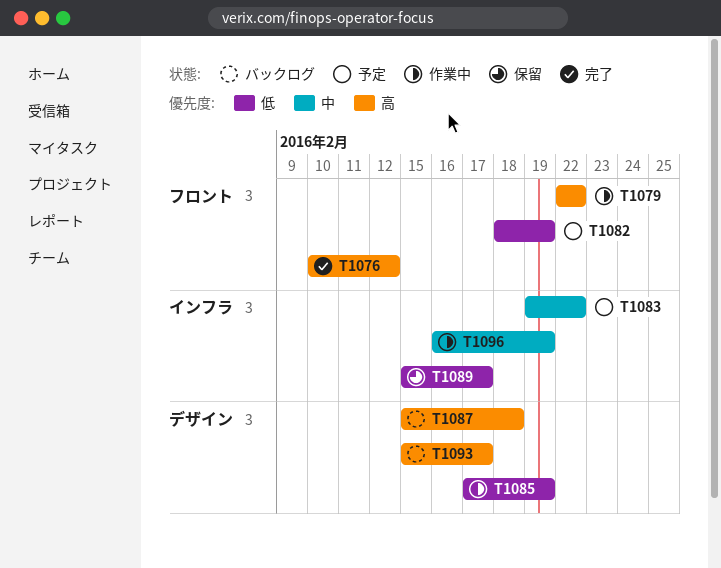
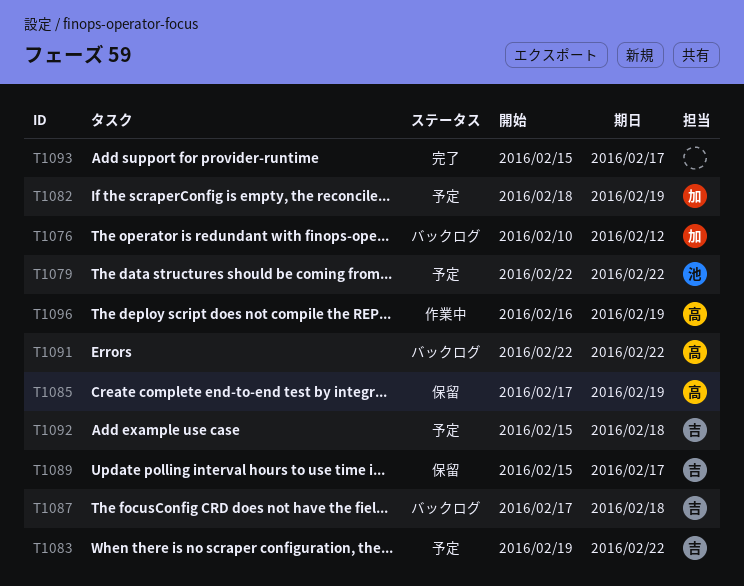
T1076, status: 完了 -> バックログ
T1079, status: 作業中 -> 予定
T1085, status: 作業中 -> 保留
T1087, start: Feb 15 -> Feb 17
T1091: none -> present
T1092: none -> present
T1093, status: バックログ -> 完了

